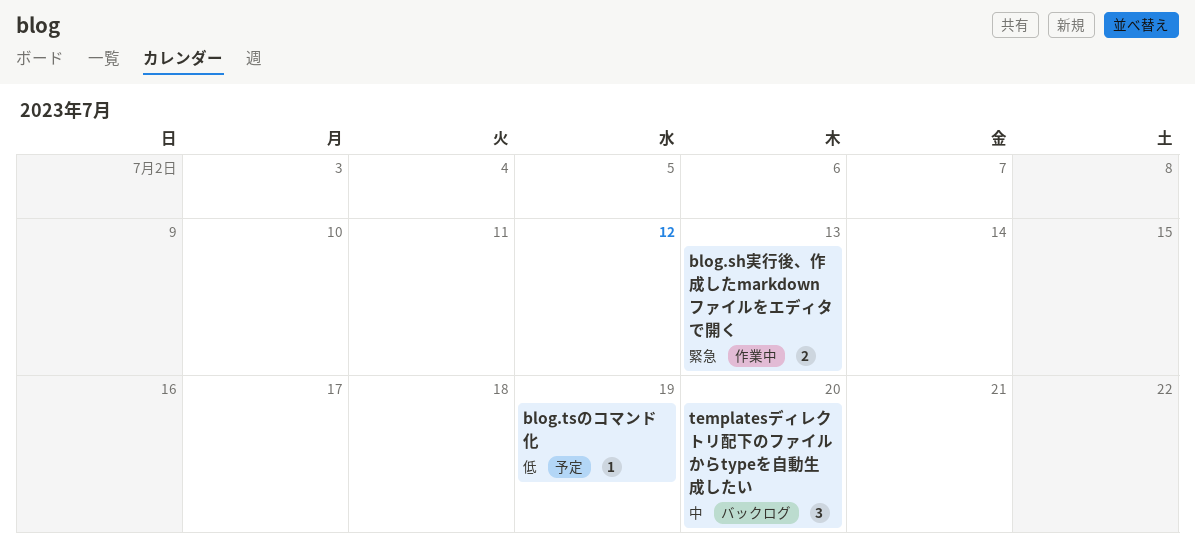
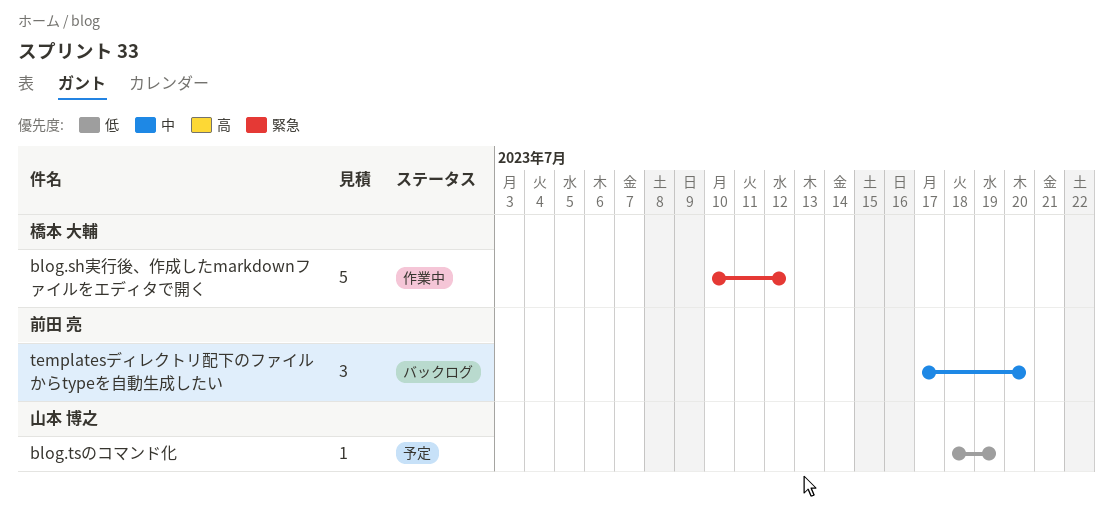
blog.sh実行後、作成したmarkdownファイルをエディタで開く, estimate: 2 -> 5
blog.sh実行後、作成したmarkdownファイルをエディタで開く, due: Jul 13 -> Jul 12

